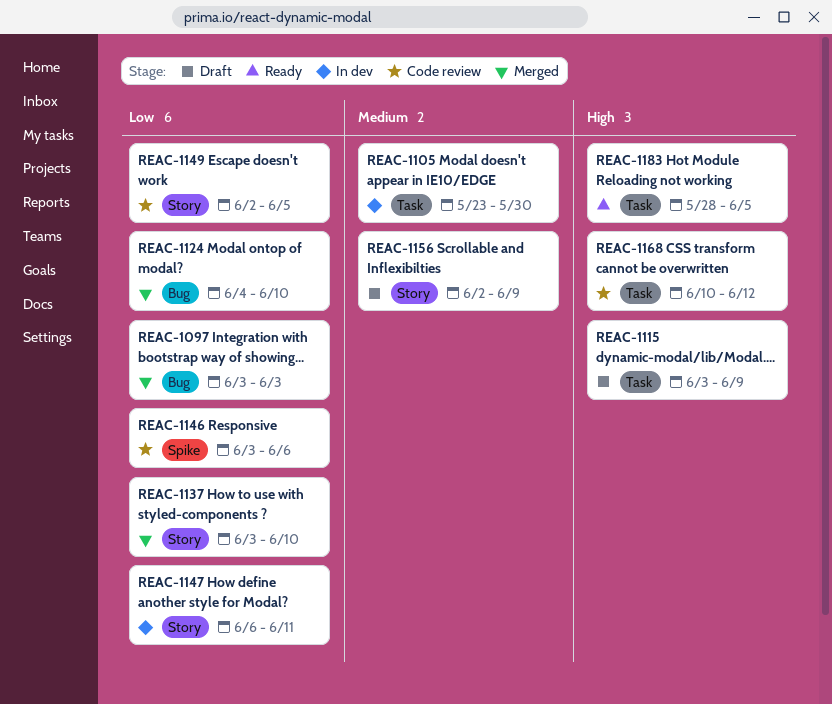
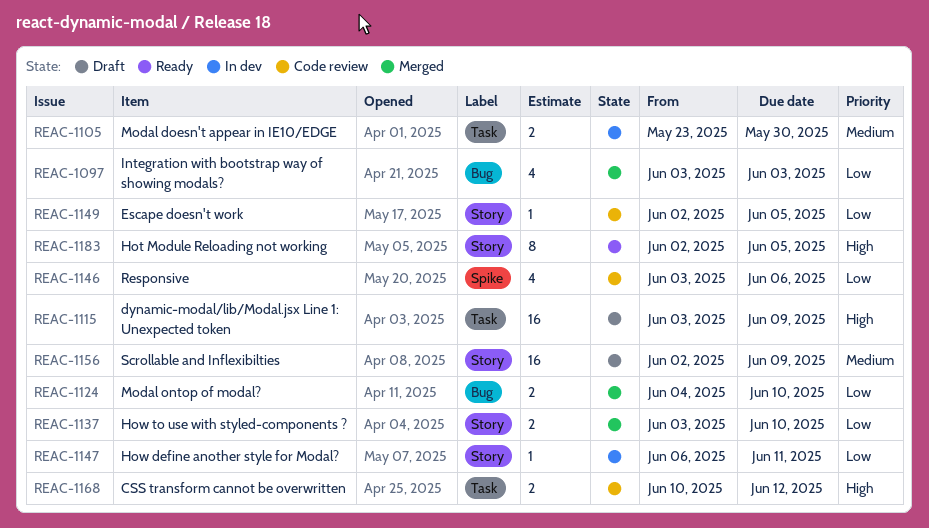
REAC-1183, label: Task -> Story
REAC-1183, start: May 28 -> Jun 2

